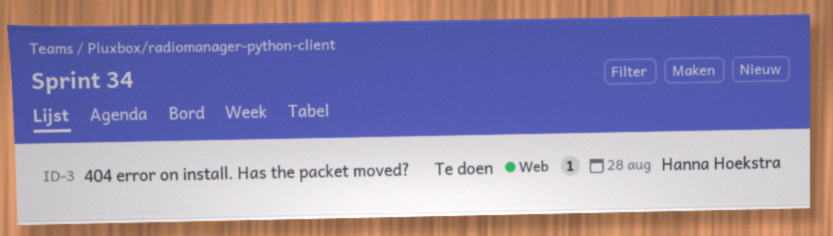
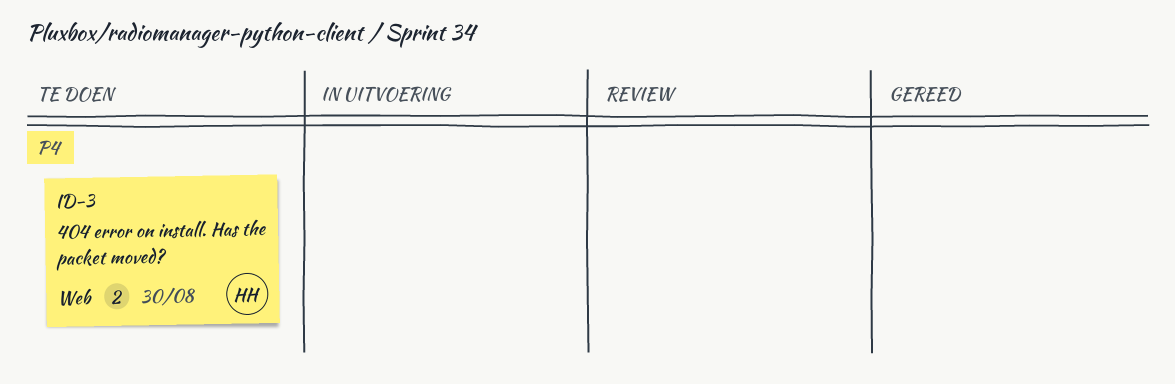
ID-3, estimate: 1 -> 2
ID-3, due: Aug 28 -> Aug 30

